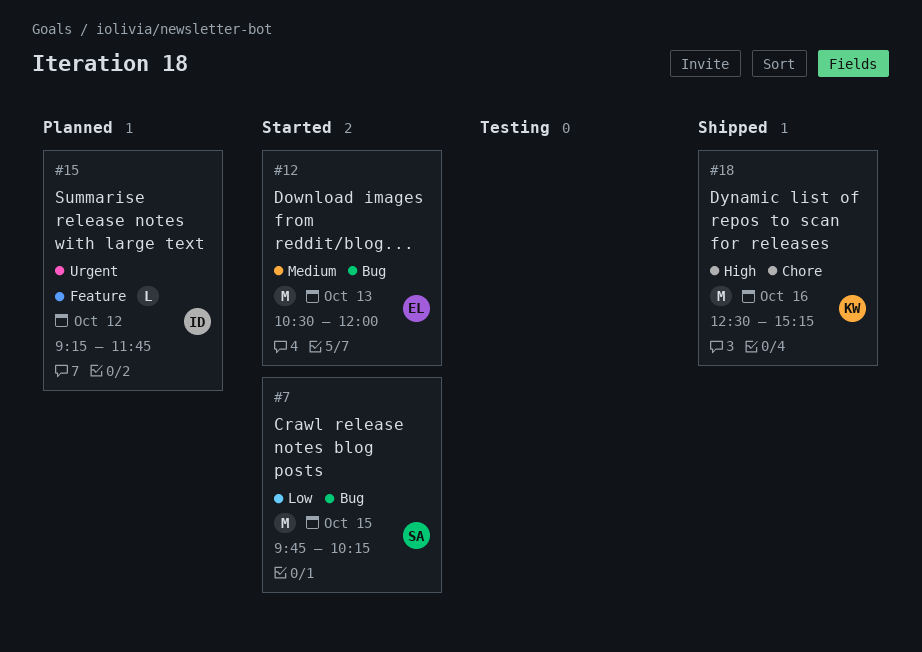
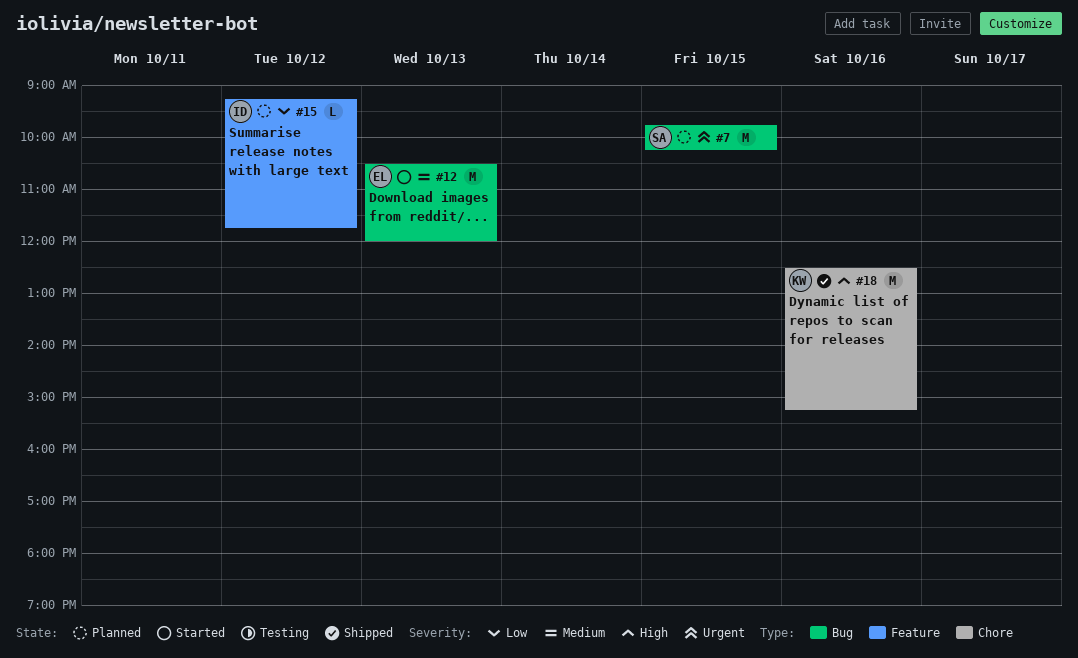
#7, status: Started -> Planned
#7, priority: Low -> Urgent
#15, priority: Urgent -> Low

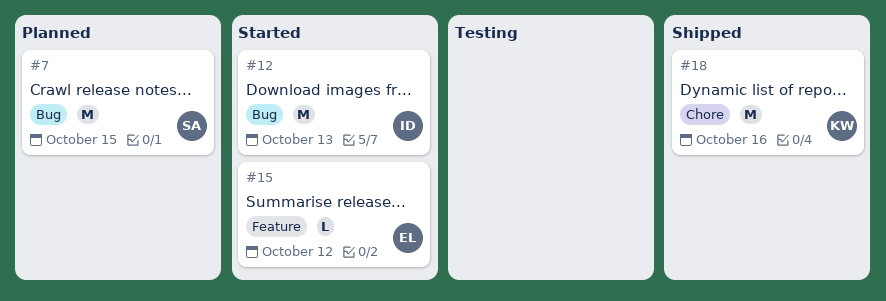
#12, owner: EL -> ID
#15, status: Planned -> Started
#15, owner: ID -> EL

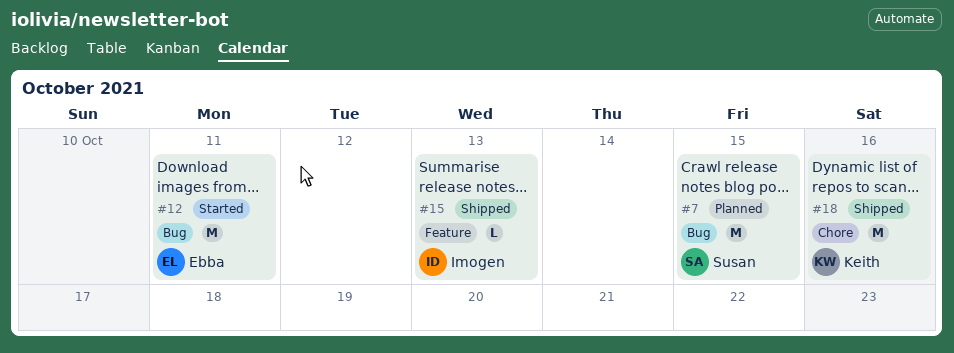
#12, owner: Imogen -> Ebba
#12, day: Oct 13 -> Oct 11
#15, status: Started -> Shipped
#15, owner: Ebba -> Imogen
#15, day: Oct 12 -> Oct 13

